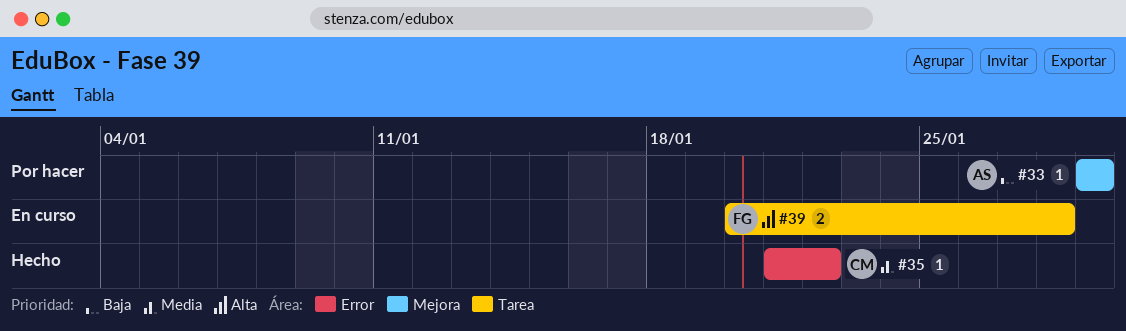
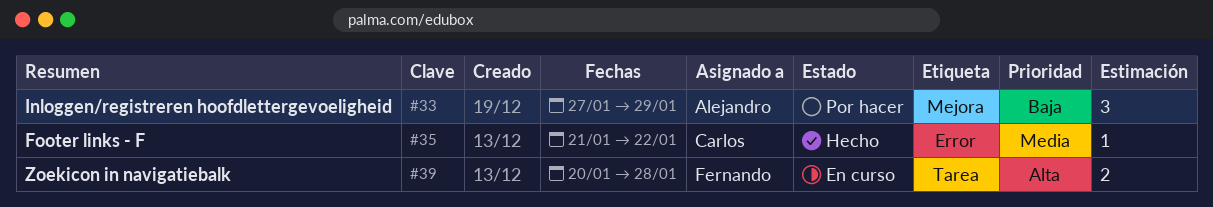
#33, estimate: 1 -> 3
#33, start: Jan 29 -> Jan 27

